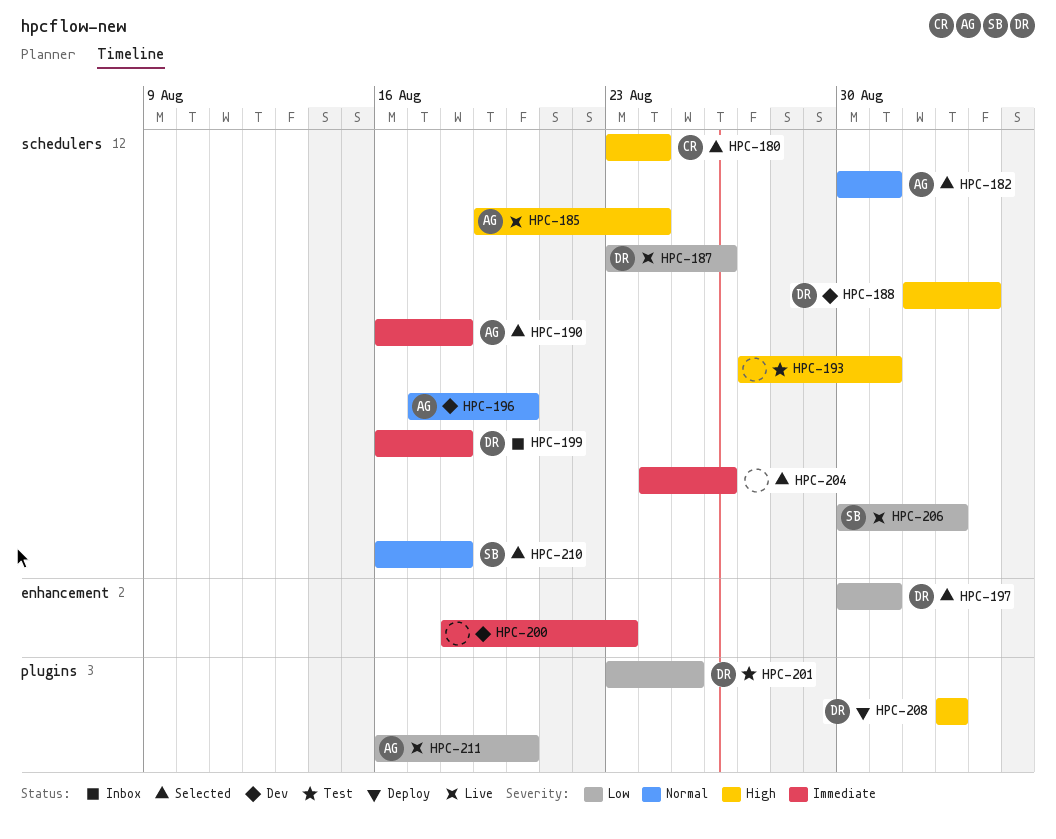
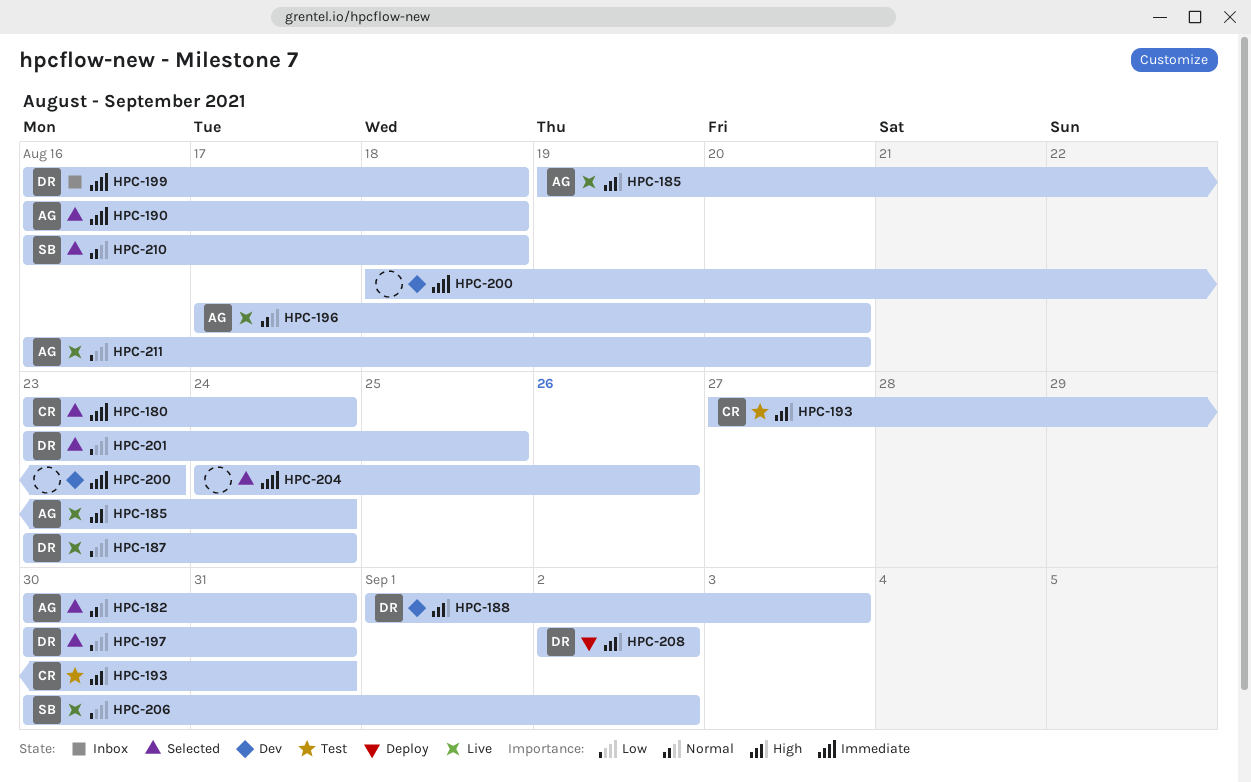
HPC-180, priority: High -> Immediate
HPC-187, due: Aug 26 -> Aug 24
HPC-193, owner: none -> CR
HPC-196, status: Dev -> Live
HPC-201, status: Test -> Selected

